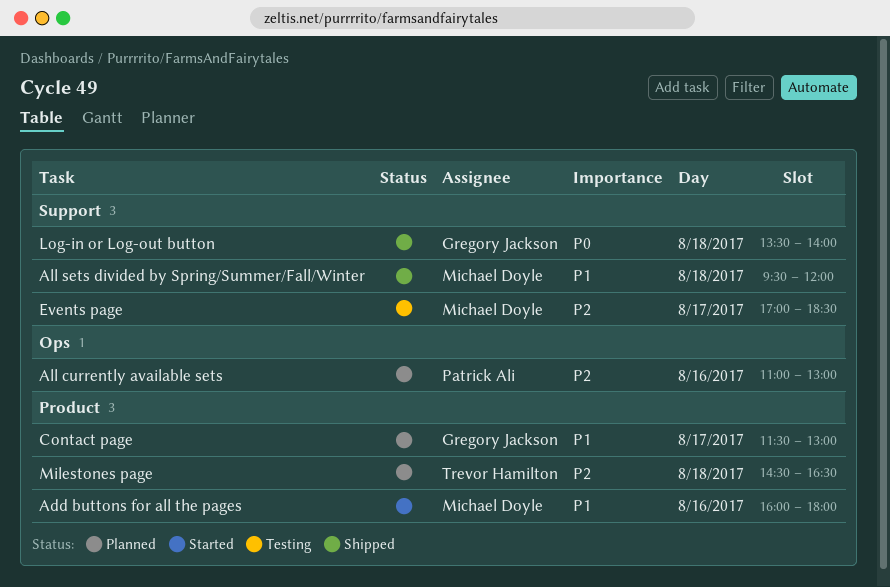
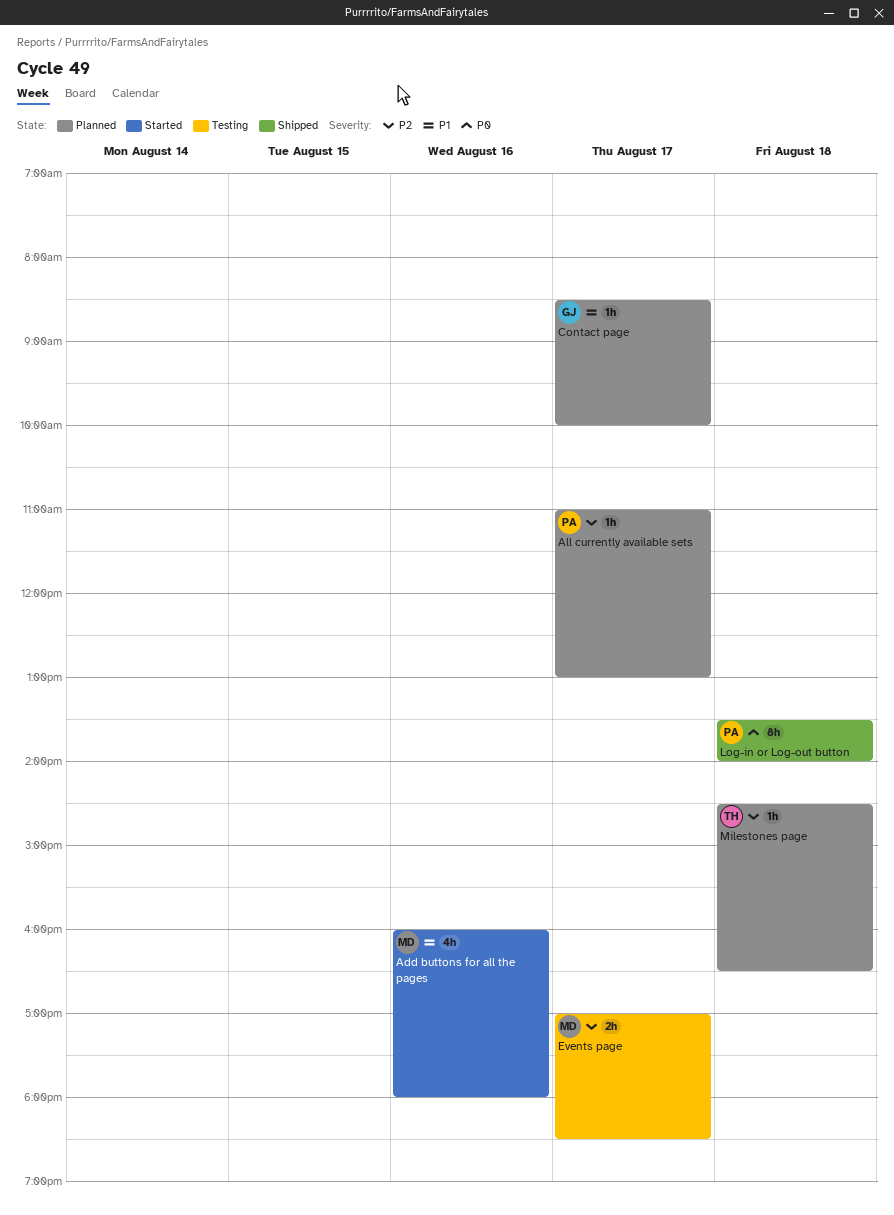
All currently available sets, day: Aug 16 -> Aug 17
All sets divided by Spring/Summer/Fall/Winter: present -> none
Contact page, begins: 11:30 -> 08:30
Contact page, ends: 13:00 -> 10:00
Log-in or Log-out button, owner: Gregory Jackson -> Patrick Ali

